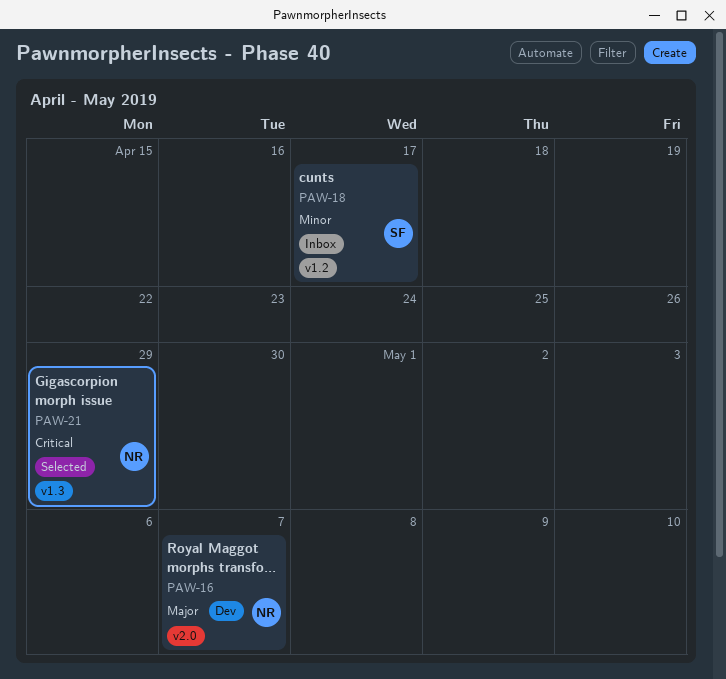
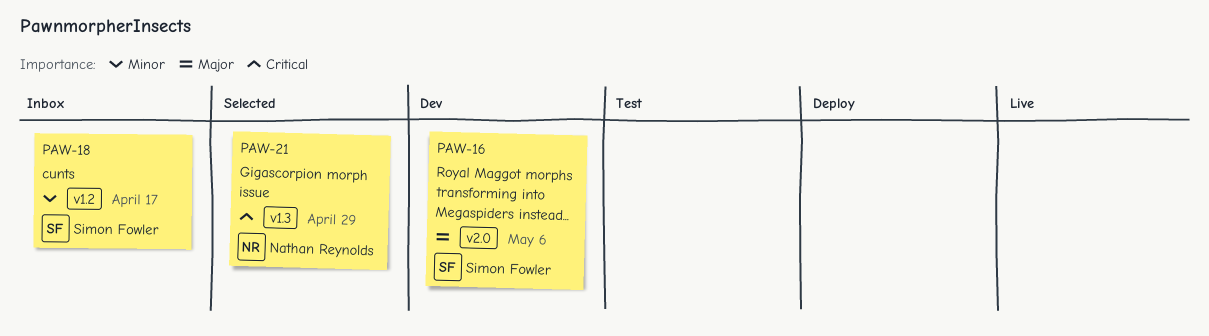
PAW-16, owner: Nathan Reynolds -> Simon Fowler
PAW-16, due: May 7 -> May 6

